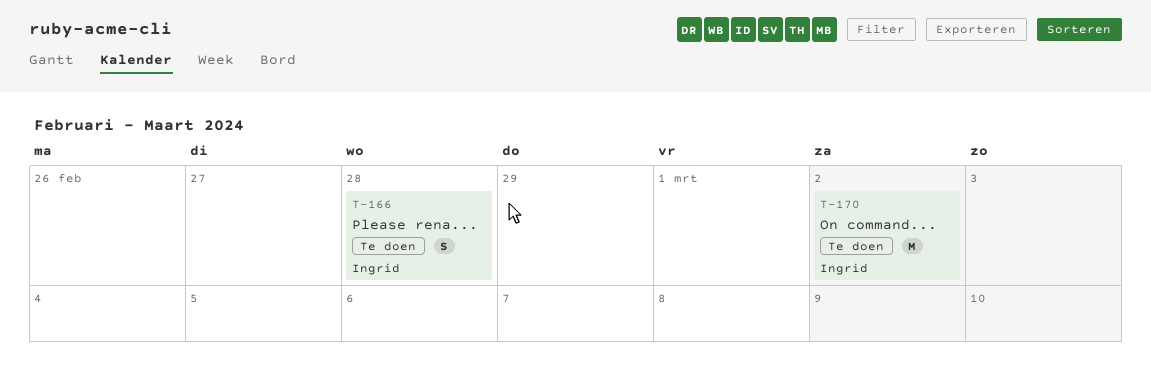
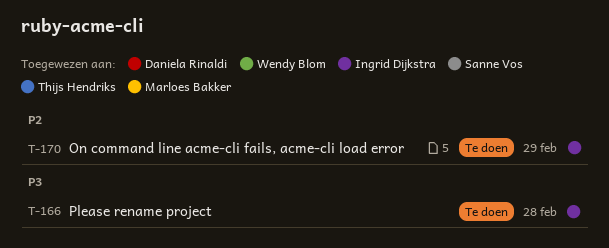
T-170, due: Mar 2 -> Feb 29

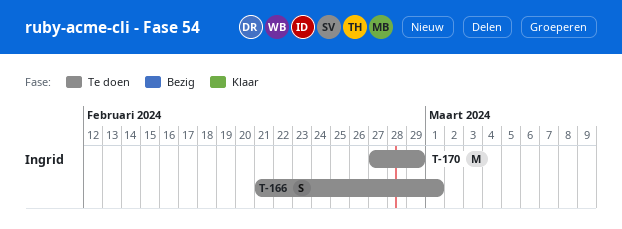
T-166, due: Feb 28 -> Mar 1

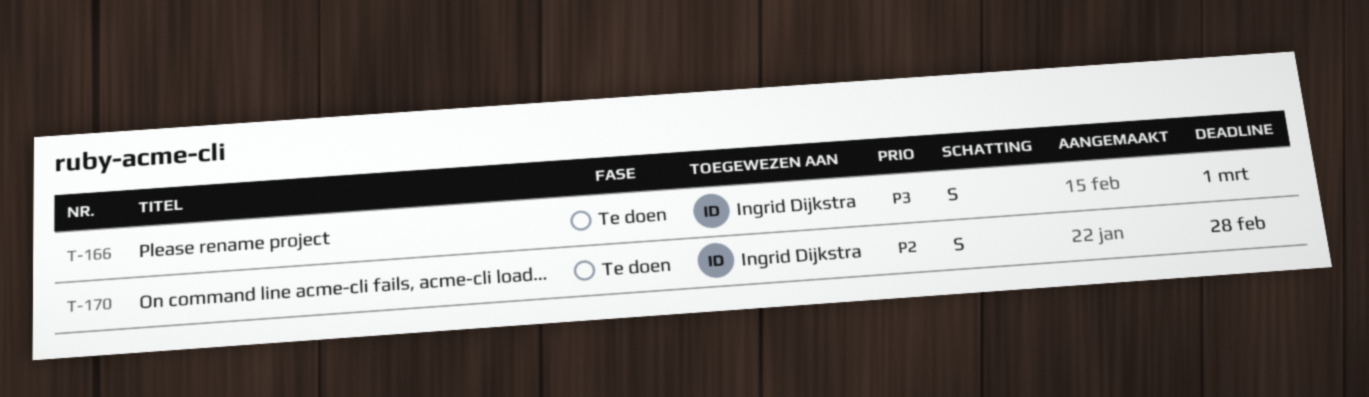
T-170, estimate: M -> S
T-170, due: Feb 29 -> Feb 28

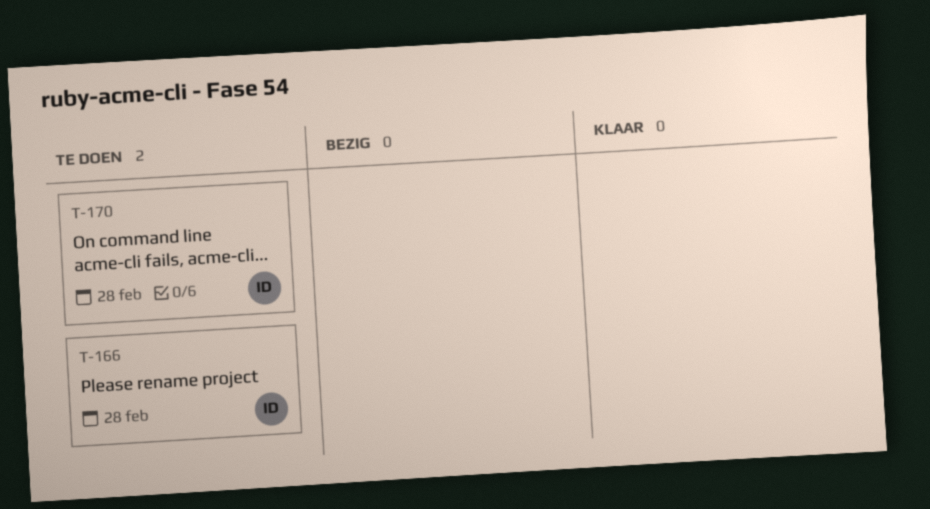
T-166, due: Mar 1 -> Feb 28

